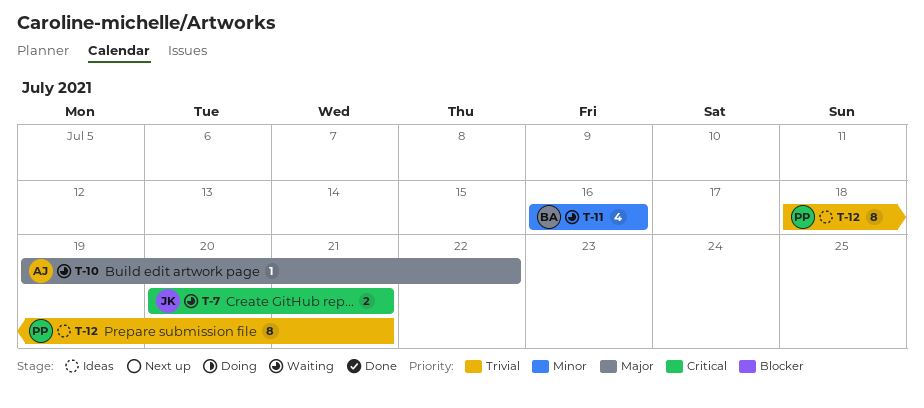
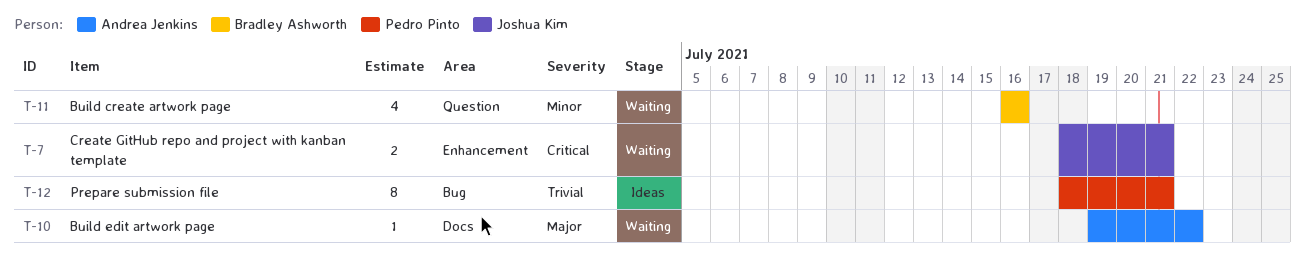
T-7, start: Jul 20 -> Jul 18

